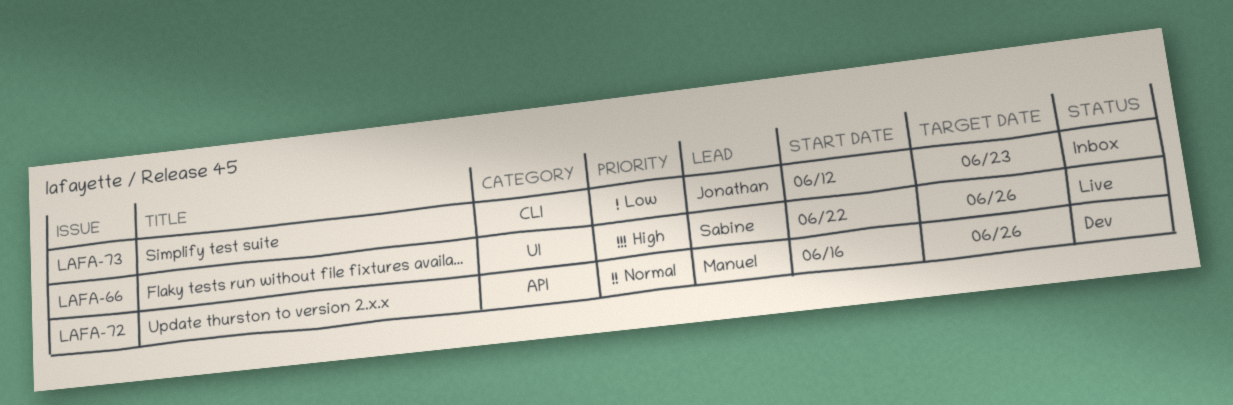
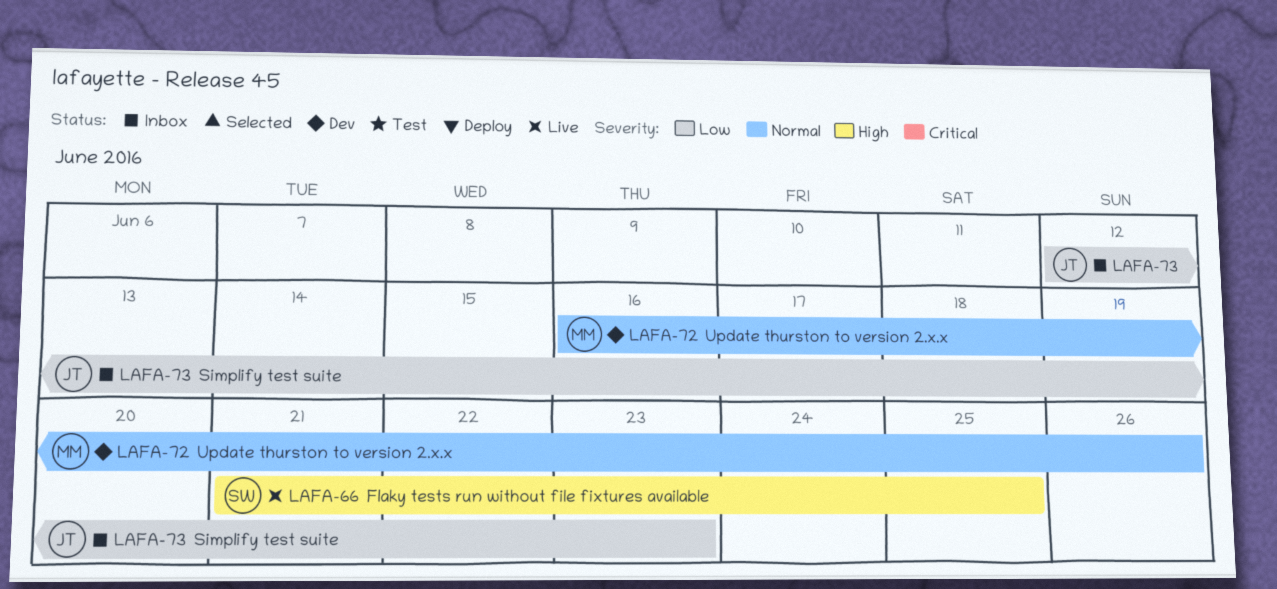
LAFA-66, start: Jun 22 -> Jun 21
LAFA-66, due: Jun 26 -> Jun 25

